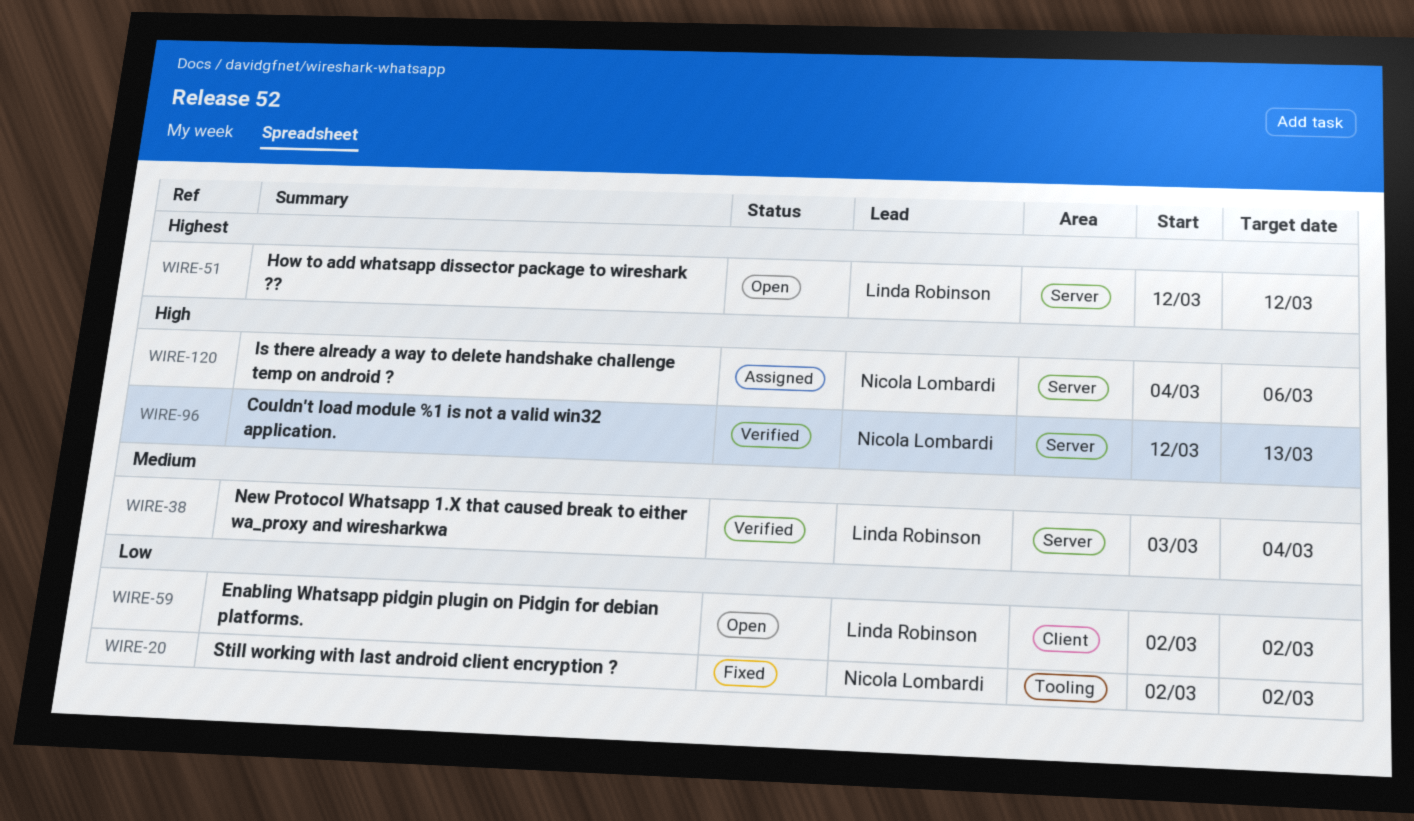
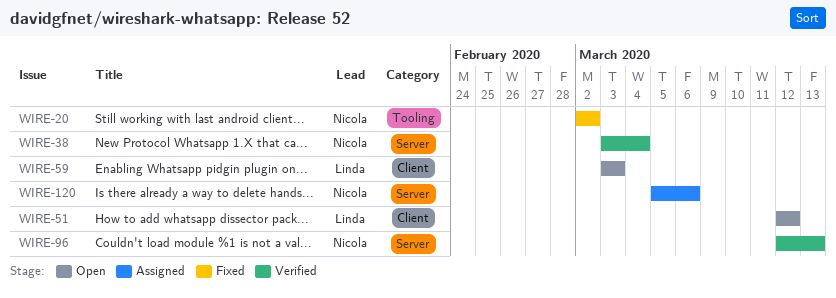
WIRE-38, owner: Linda Robinson -> Nicola Lombardi
WIRE-51, label: Server -> Client
WIRE-59, start: Mar 2 -> Mar 3
WIRE-59, due: Mar 2 -> Mar 3
WIRE-120, start: Mar 4 -> Mar 5

